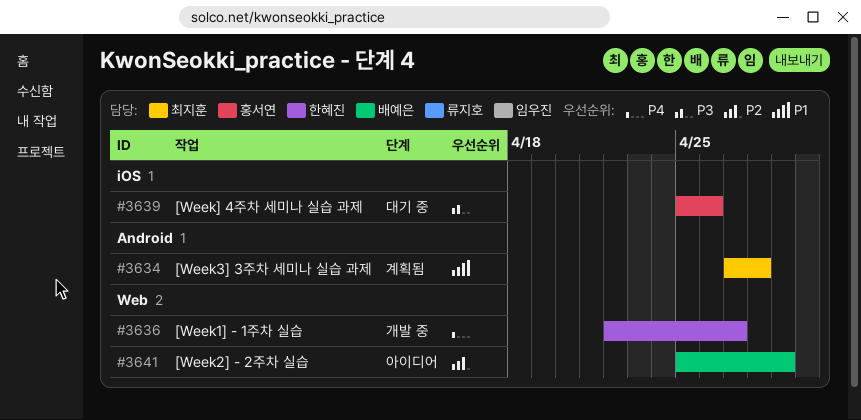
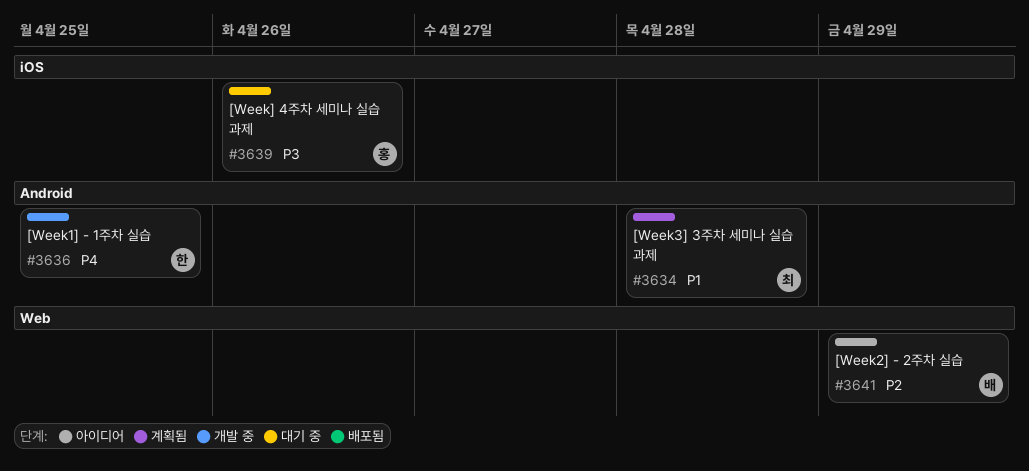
#3636, label: Web -> Android
#3636, due: Apr 27 -> Apr 25

